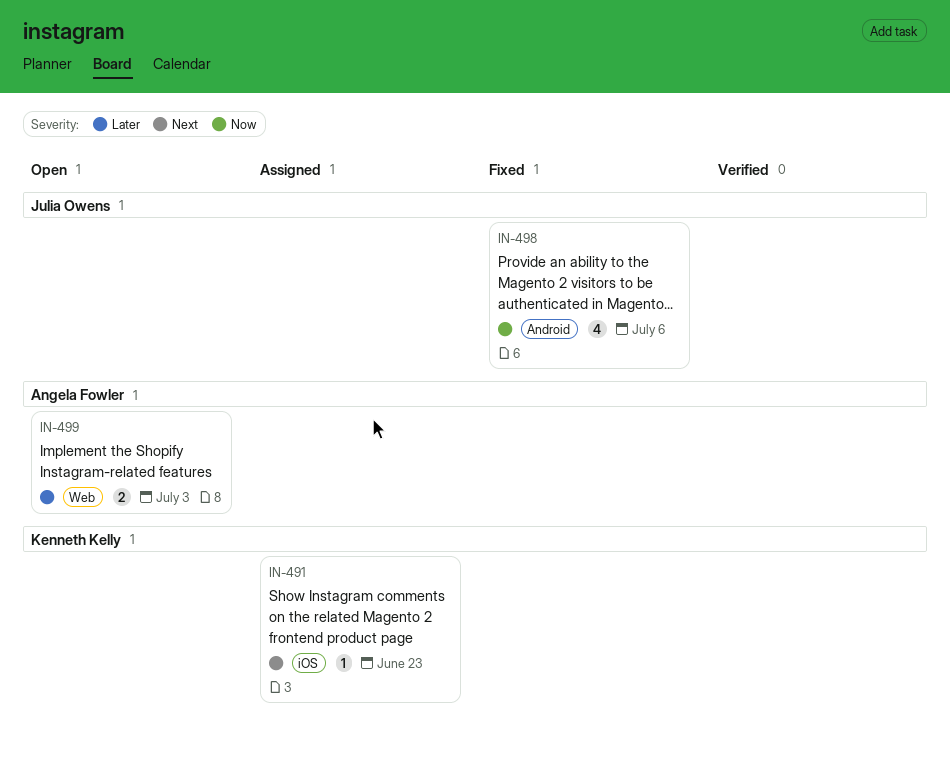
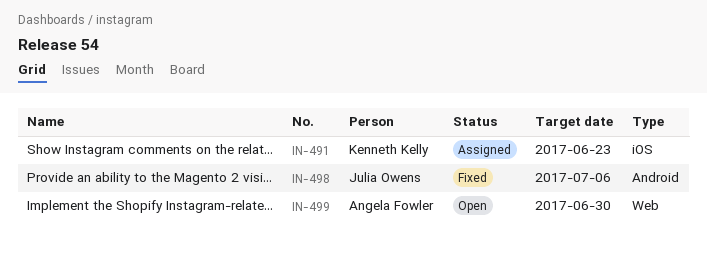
IN-499, due: Jul 3 -> Jun 30

